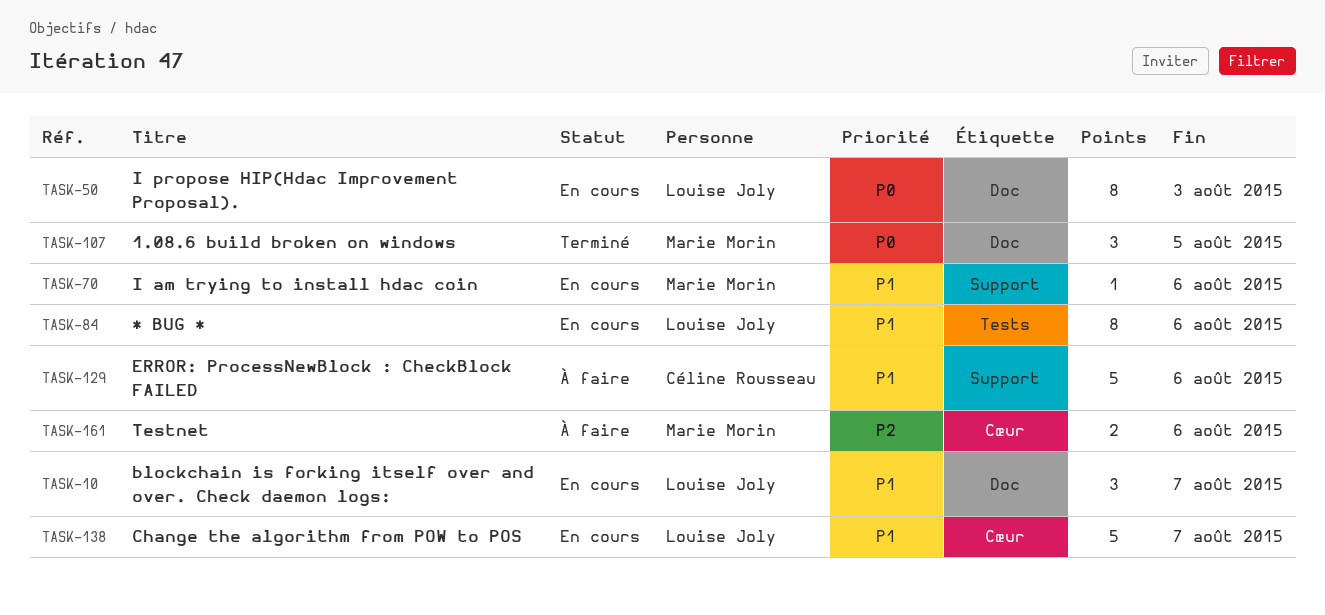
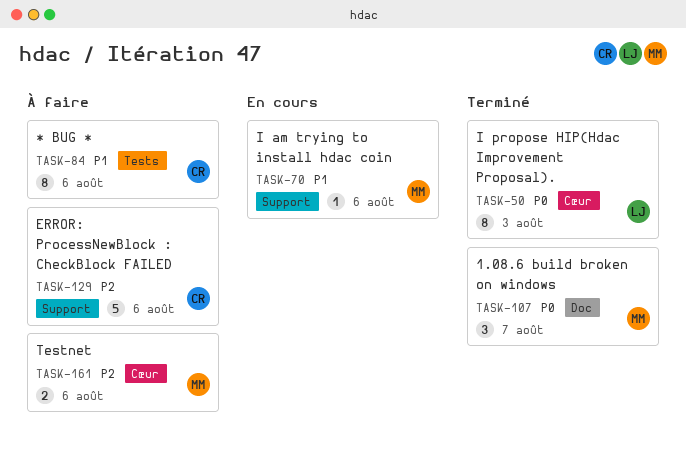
TASK-10: present -> none
TASK-50, status: En cours -> Terminé
TASK-50, label: Doc -> Cœur
TASK-84, status: En cours -> À faire
TASK-84, owner: Louise Joly -> Céline Rousseau
TASK-107, due: Aug 5 -> Aug 7
TASK-129, priority: P1 -> P2
TASK-138: present -> none

